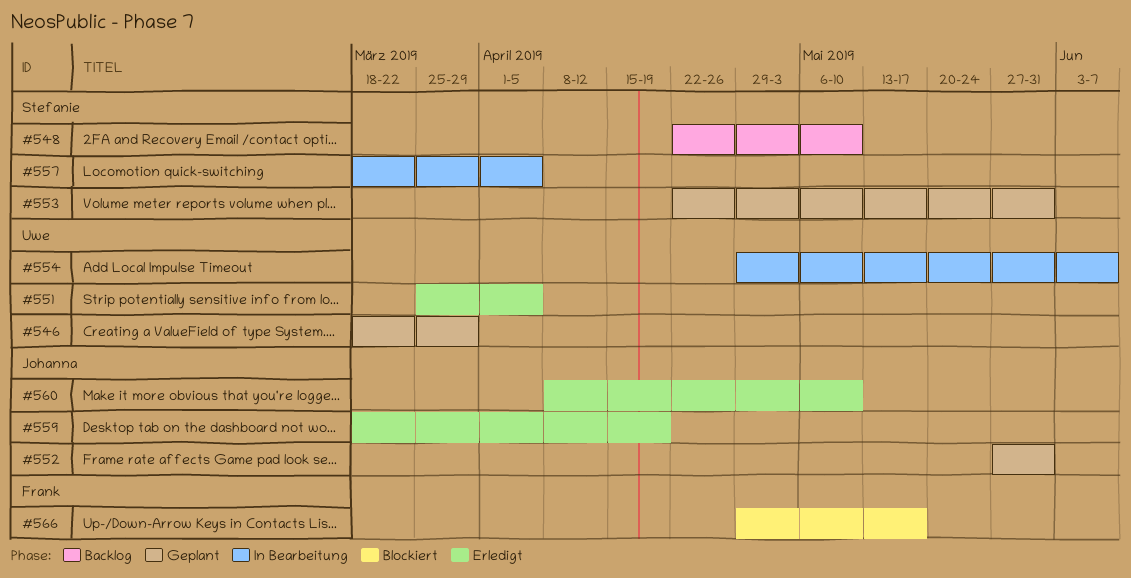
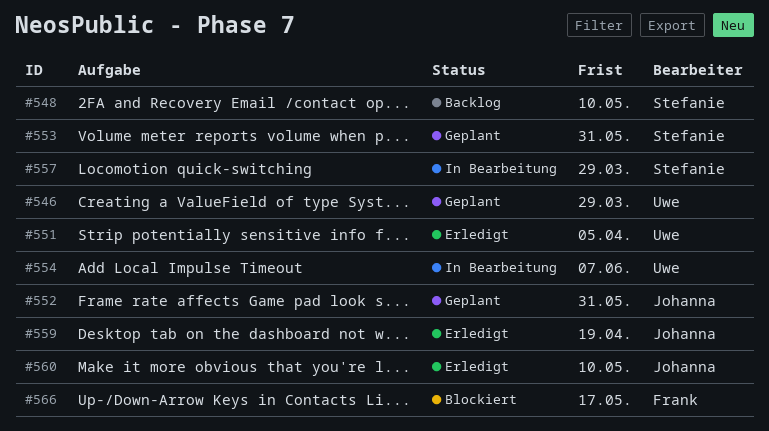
#557, due: Apr 5 -> Mar 29

